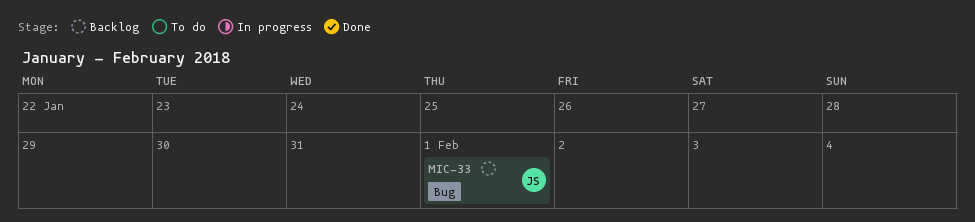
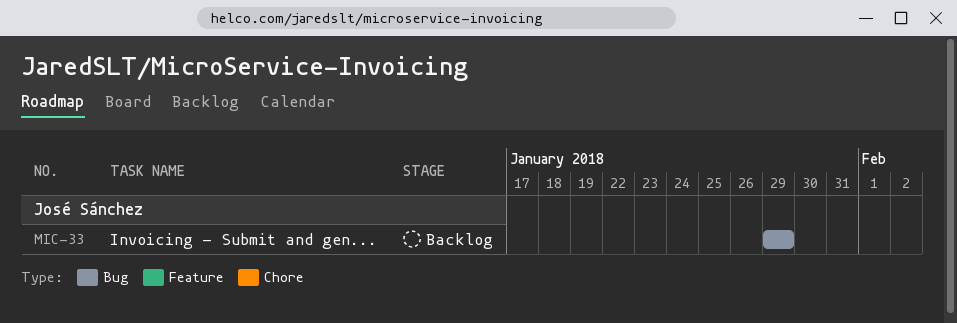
MIC-33, due: Feb 1 -> Jan 29

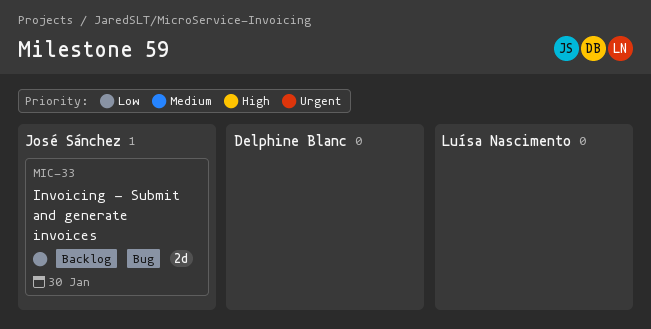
MIC-33, due: Jan 29 -> Jan 30

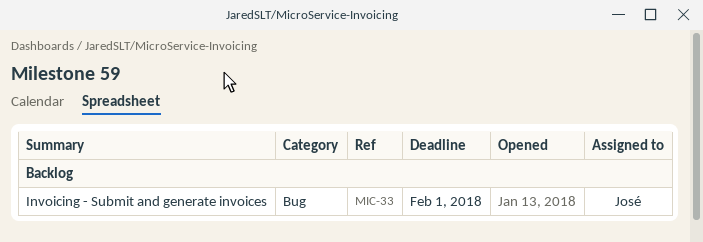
MIC-33, due: Jan 30 -> Feb 1

